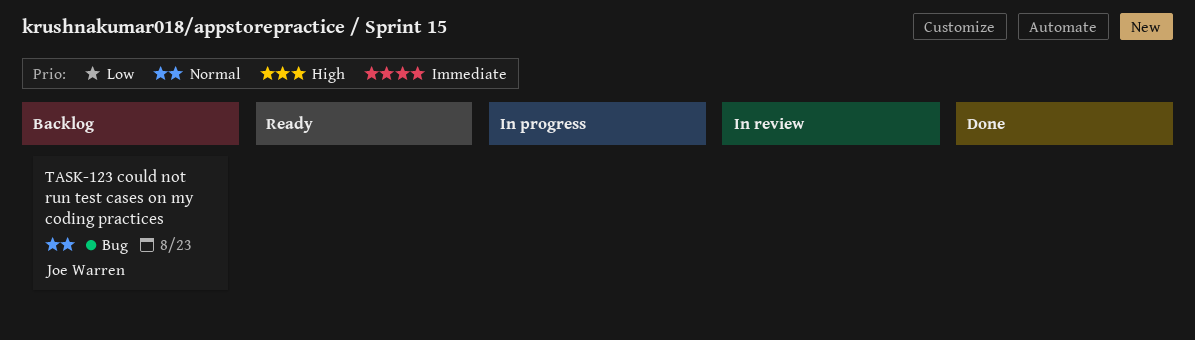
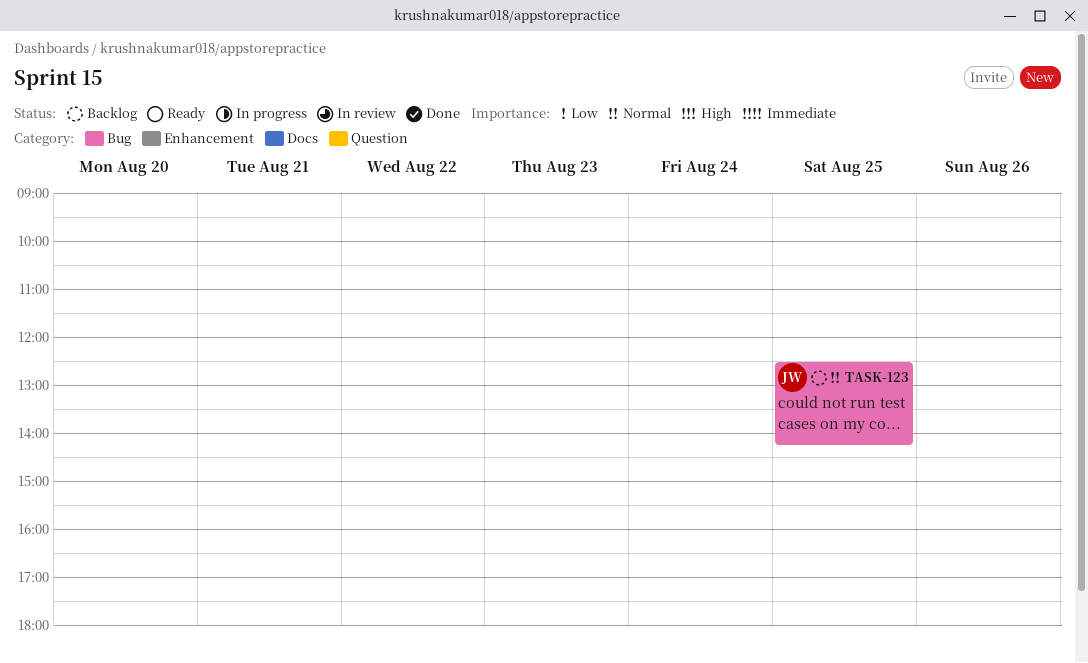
TASK-123, day: Aug 23 -> Aug 25

